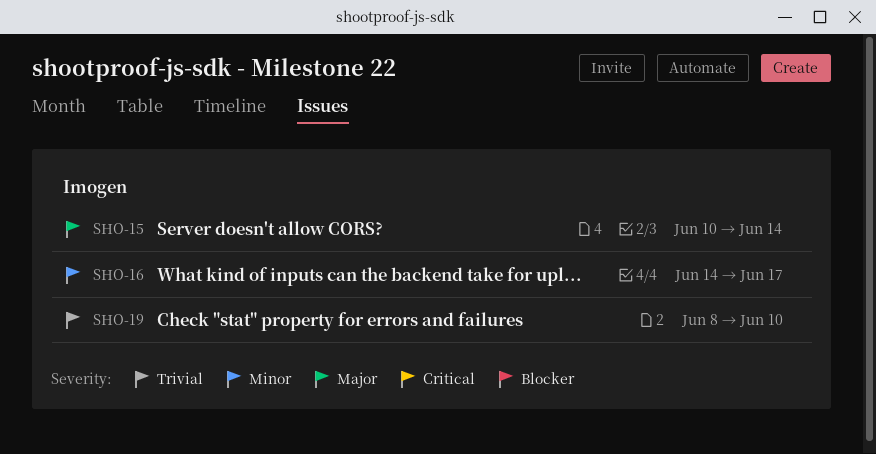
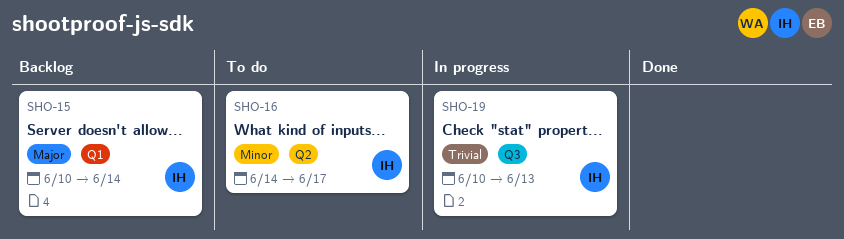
SHO-19, start: Jun 8 -> Jun 10
SHO-19, due: Jun 10 -> Jun 13

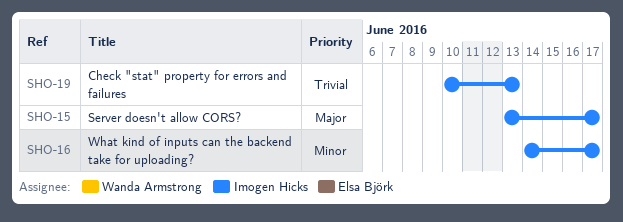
SHO-15, start: Jun 10 -> Jun 13
SHO-15, due: Jun 14 -> Jun 17

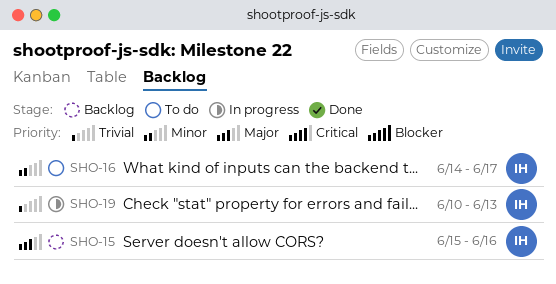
SHO-15, start: Jun 13 -> Jun 15
SHO-15, due: Jun 17 -> Jun 16

